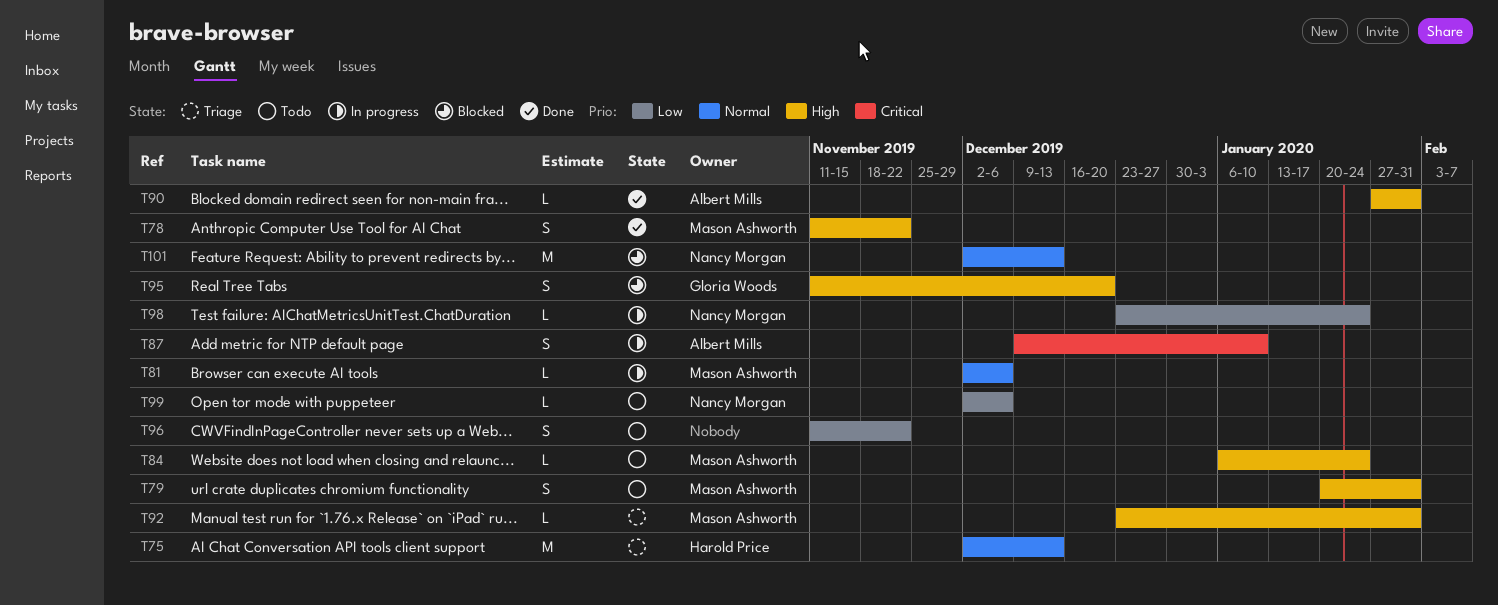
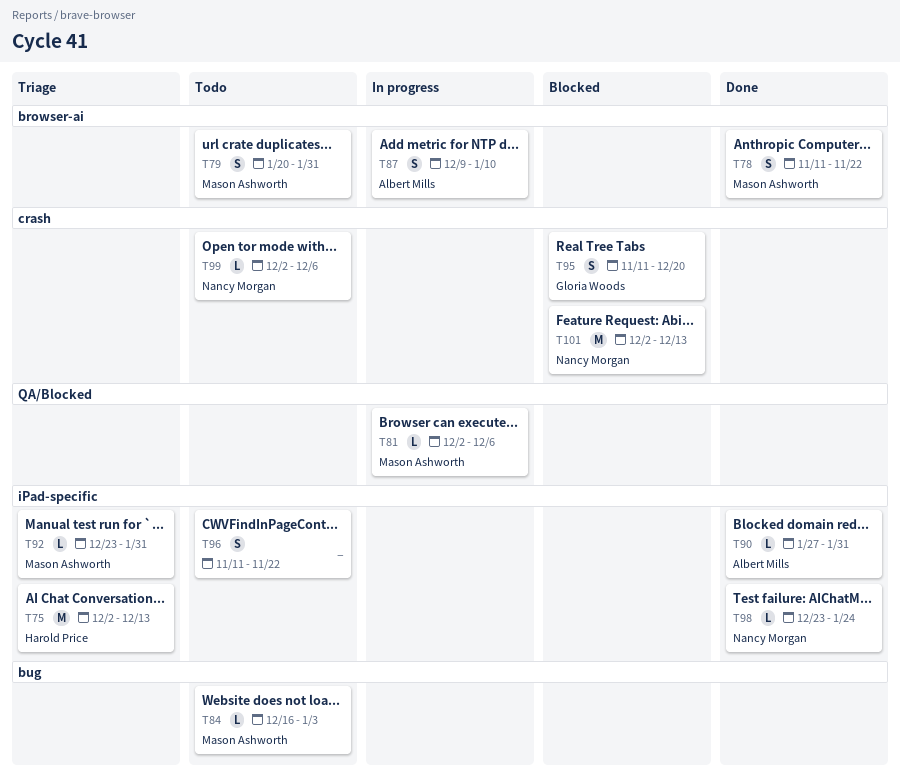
T84, start: Jan 6 -> Dec 16
T84, due: Jan 24 -> Jan 3
T98, status: In progress -> Done

